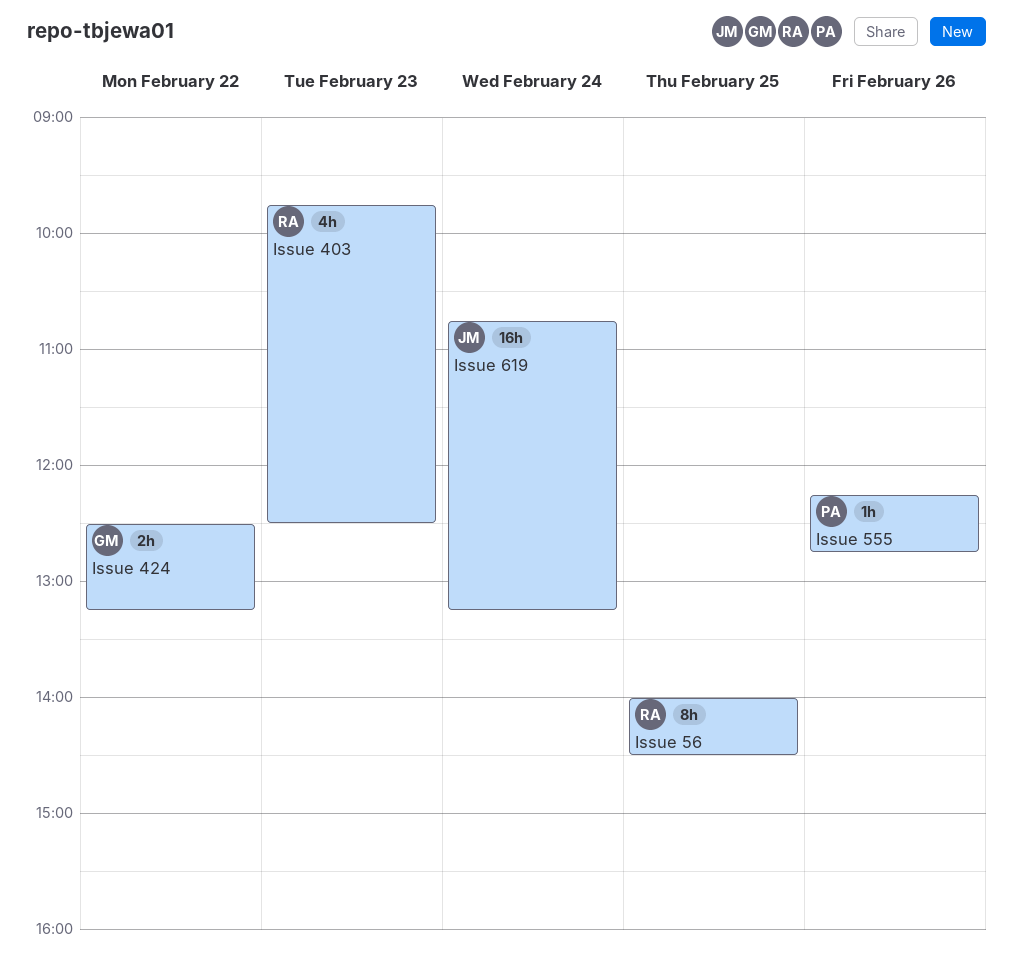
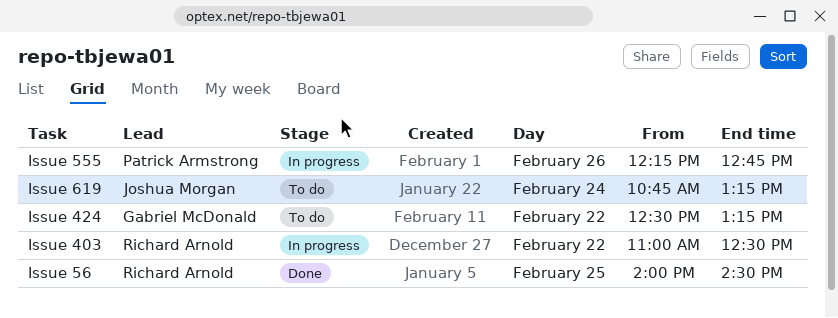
Issue 403, day: Feb 23 -> Feb 22
Issue 403, begins: 09:45 -> 11:00

